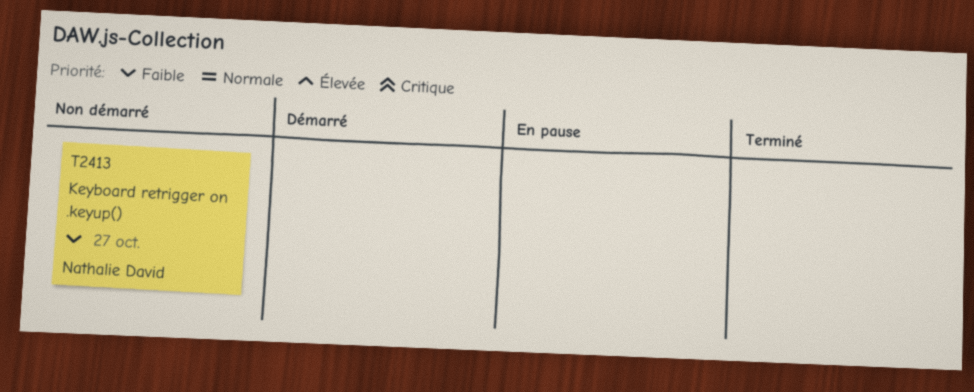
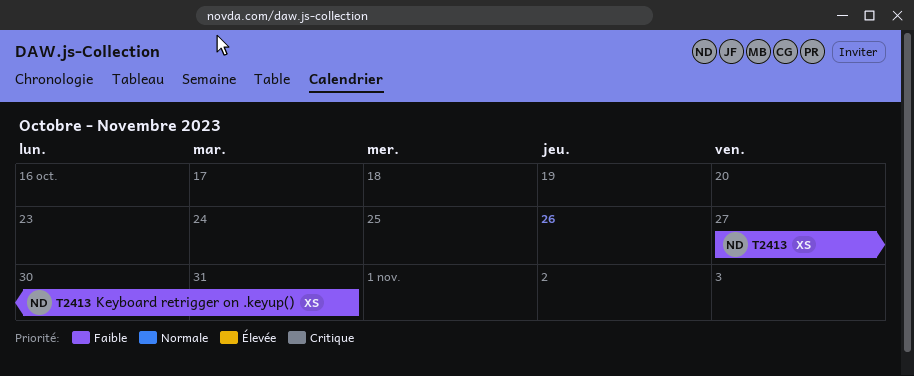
T2413, due: Oct 27 -> Oct 31

